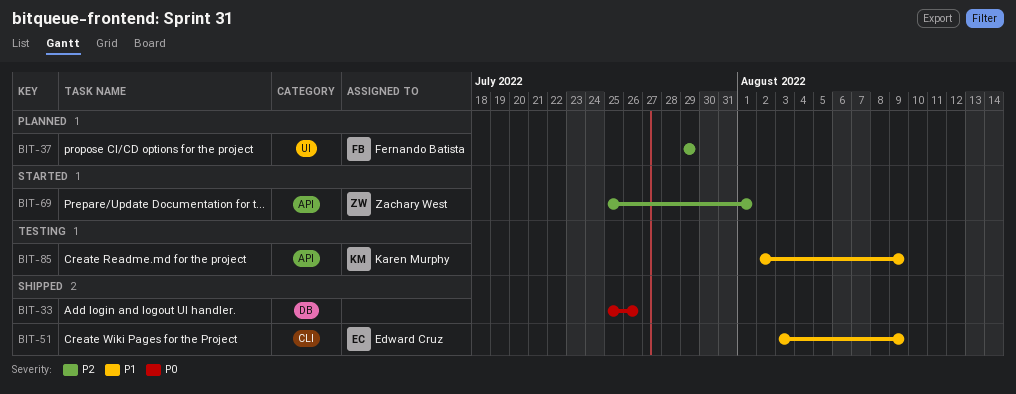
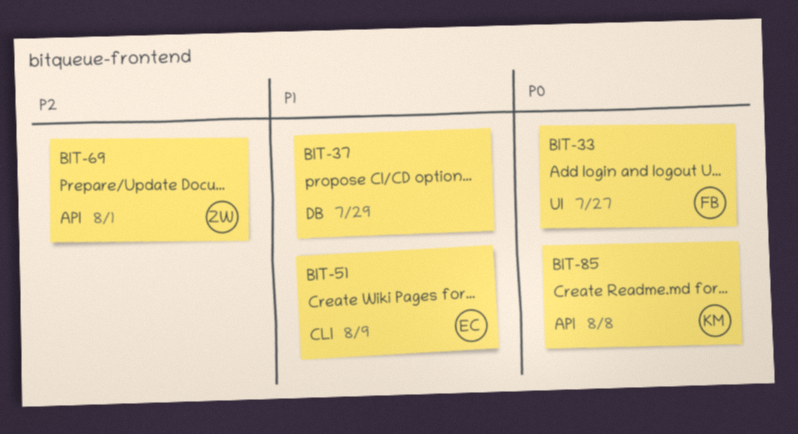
BIT-33, owner: none -> Fernando Batista
BIT-33, label: DB -> UI
BIT-33, due: Jul 26 -> Jul 27
BIT-37, owner: Fernando Batista -> none
BIT-37, priority: P2 -> P1
BIT-37, label: UI -> DB
BIT-85, priority: P1 -> P0
BIT-85, due: Aug 9 -> Aug 8

